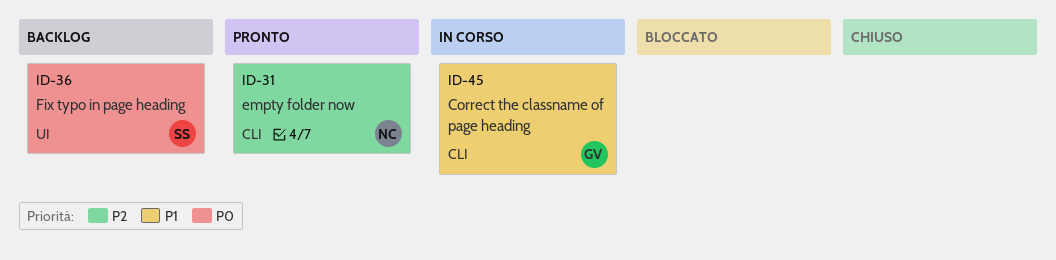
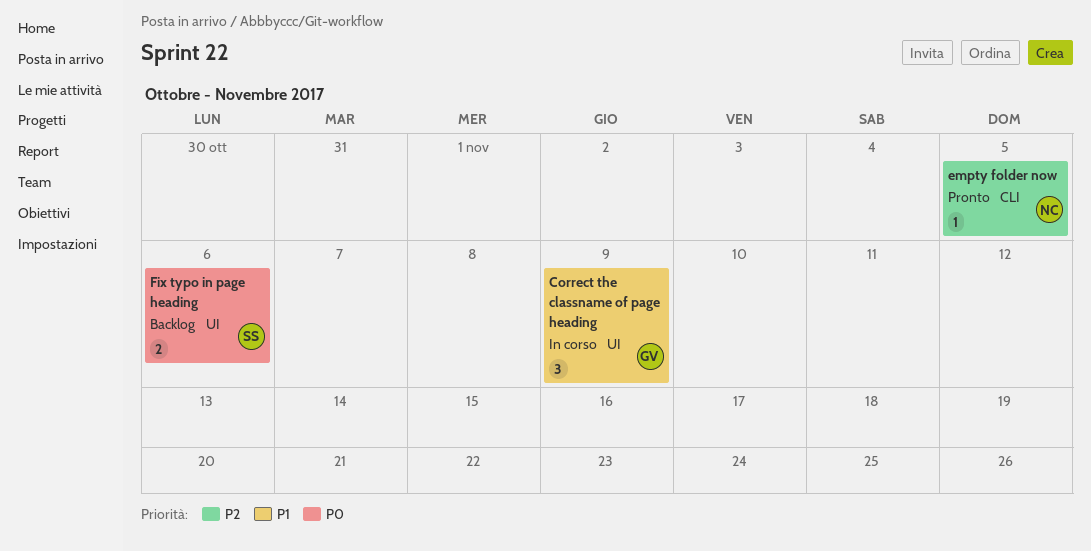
Correct the classname of page heading, label: CLI -> UI

